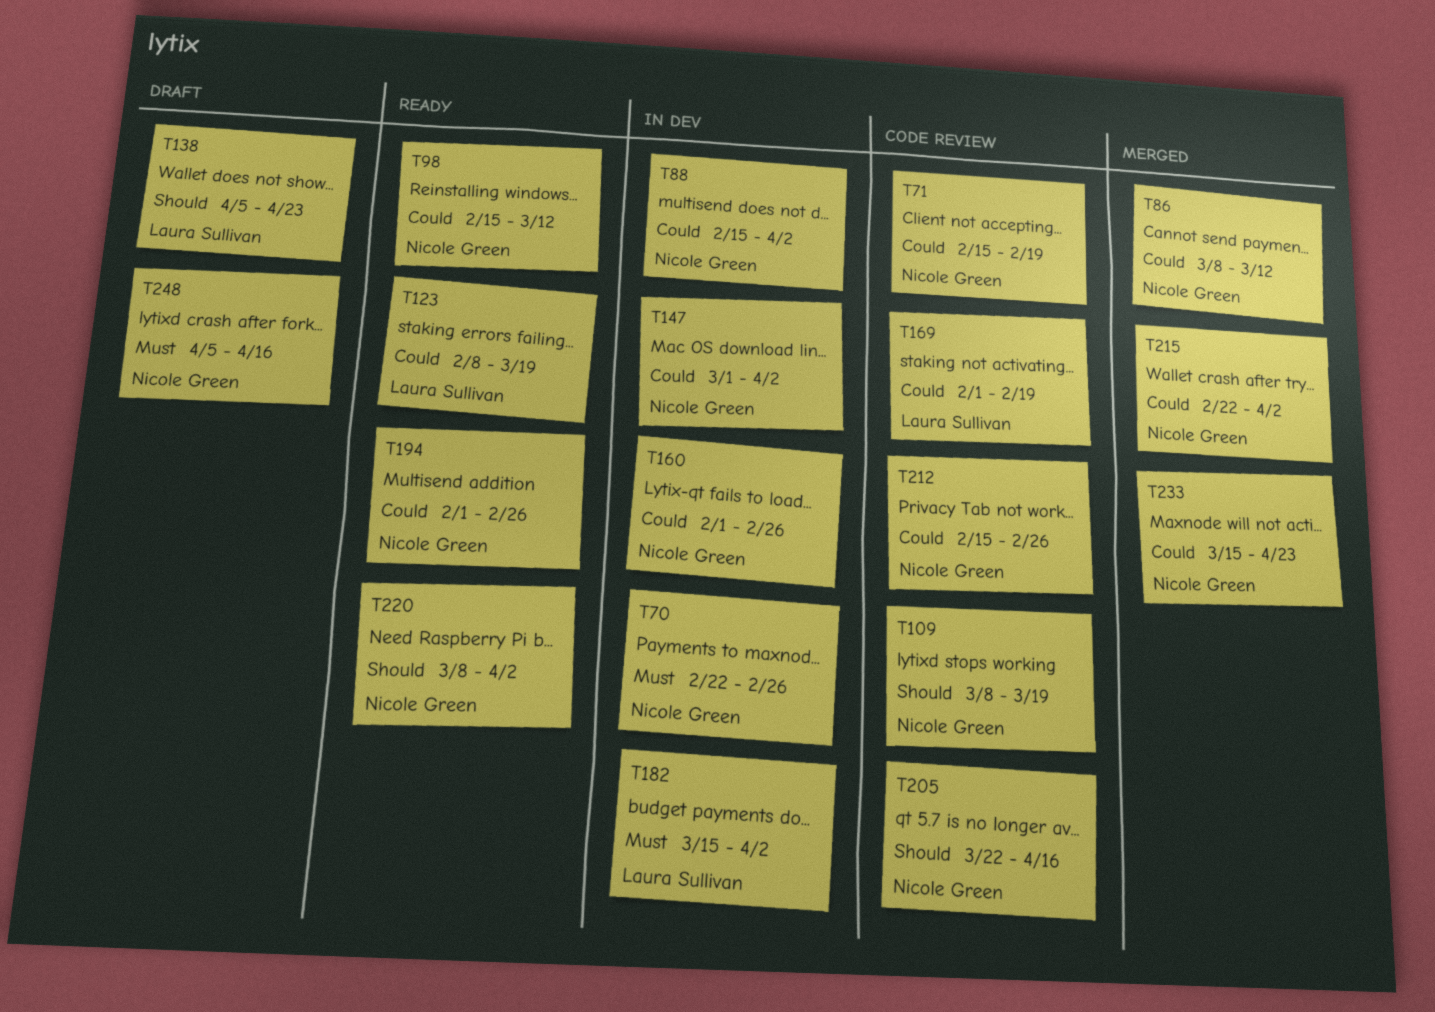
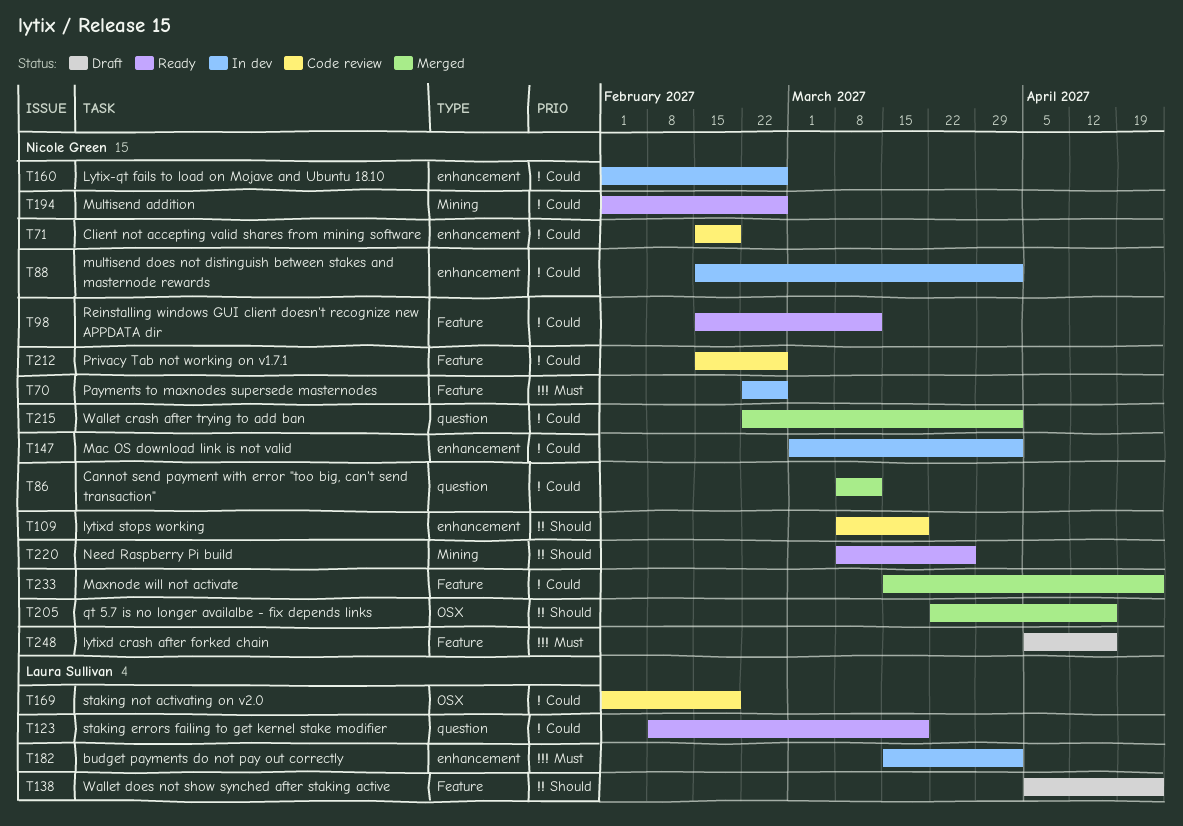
T205, status: Code review -> Merged
T220, due: Apr 2 -> Mar 26

